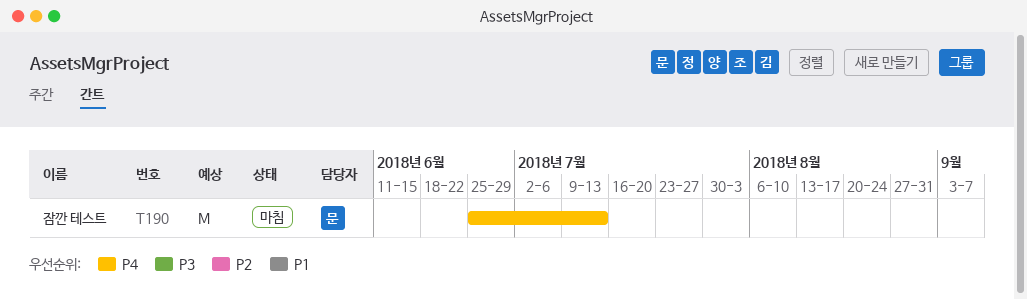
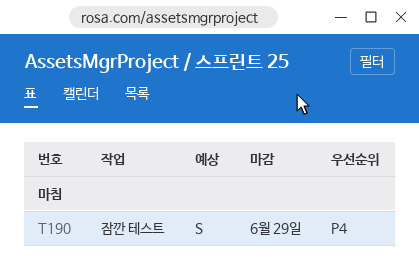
T190, estimate: M -> S
T190, due: Jul 13 -> Jun 29

